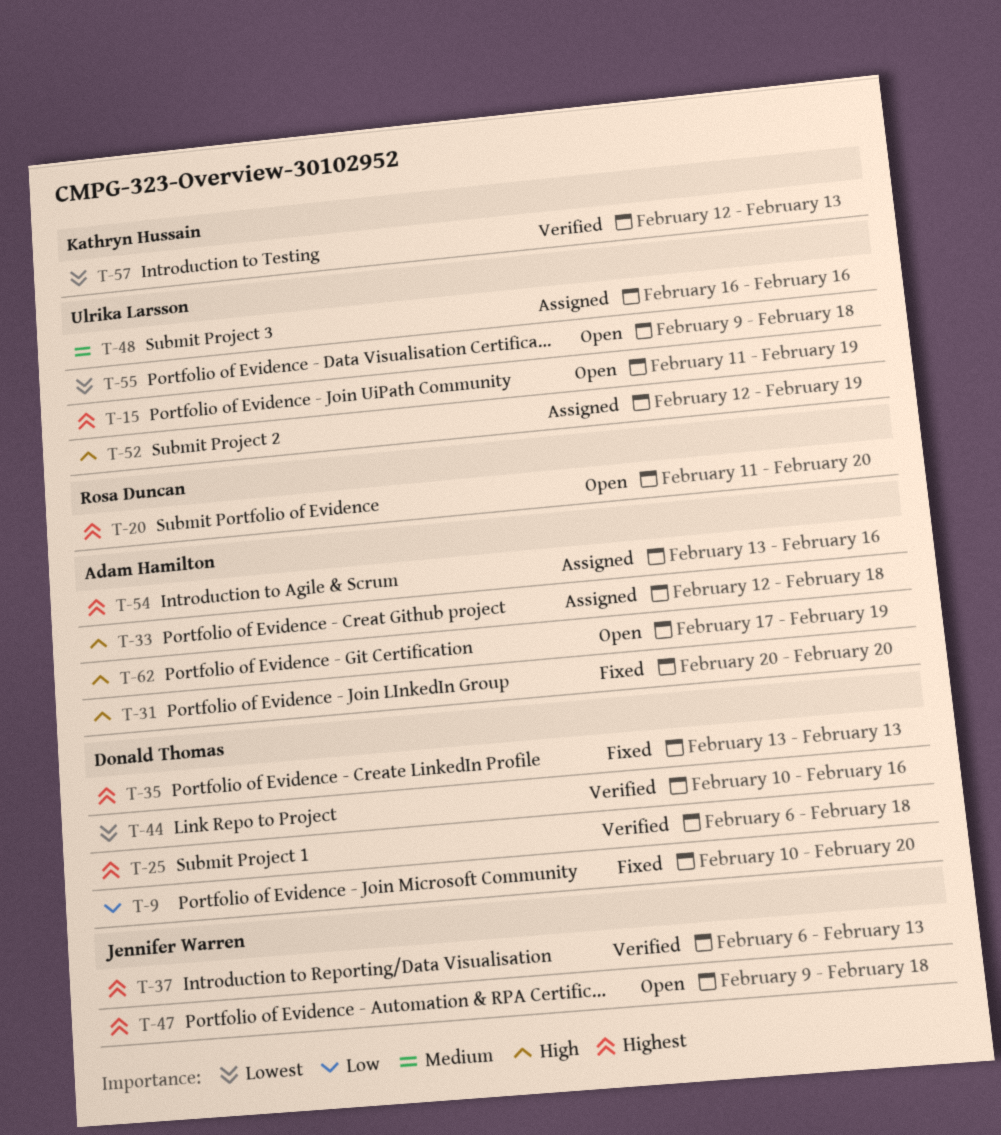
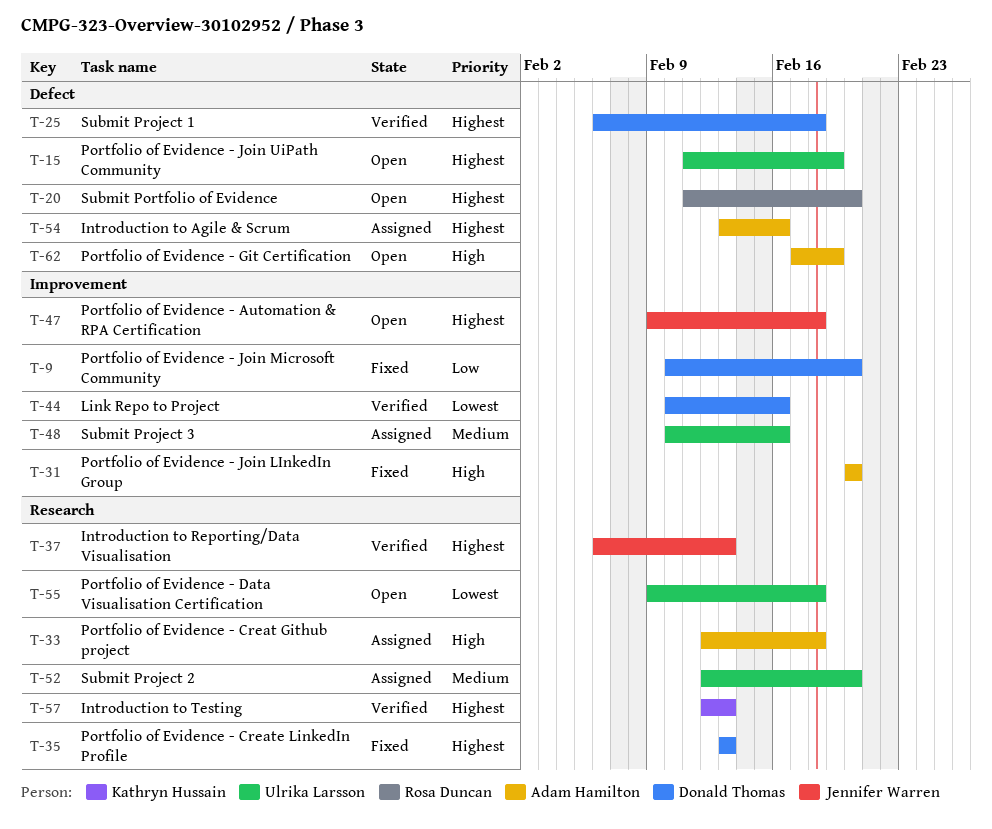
T-48, start: Feb 16 -> Feb 10
T-52, priority: High -> Medium
T-52, due: Feb 19 -> Feb 20
T-57, priority: Lowest -> Highest

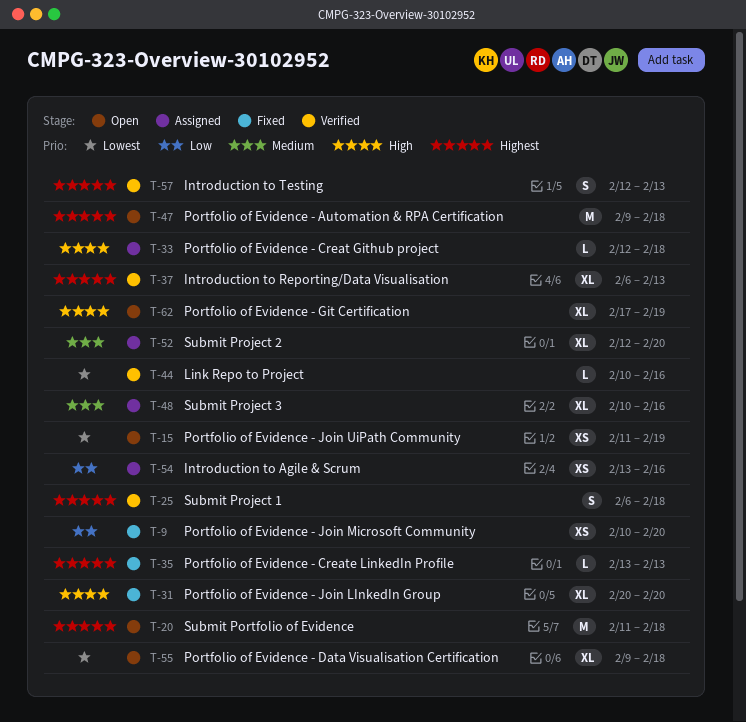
T-15, priority: Highest -> Lowest
T-20, due: Feb 20 -> Feb 18
T-54, priority: Highest -> Low

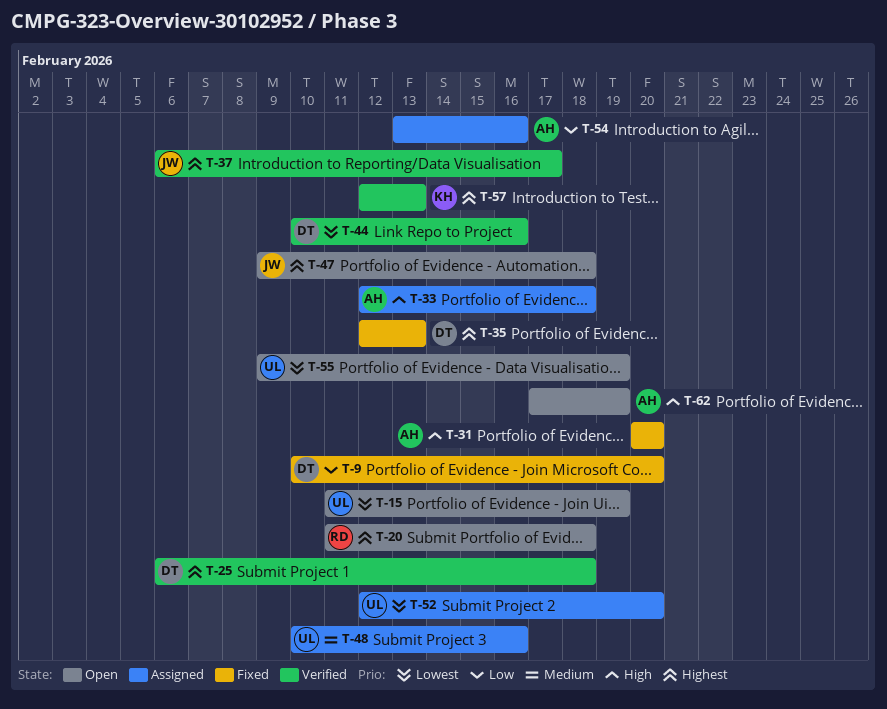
T-35, start: Feb 13 -> Feb 12
T-37, due: Feb 13 -> Feb 17
T-52, priority: Medium -> Lowest
T-55, due: Feb 18 -> Feb 19

